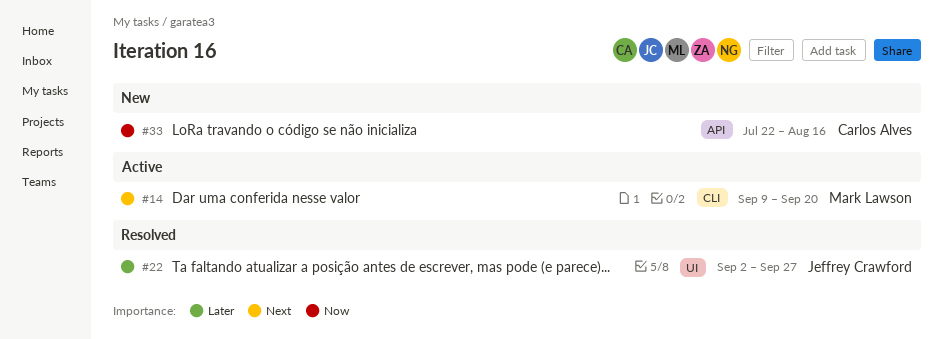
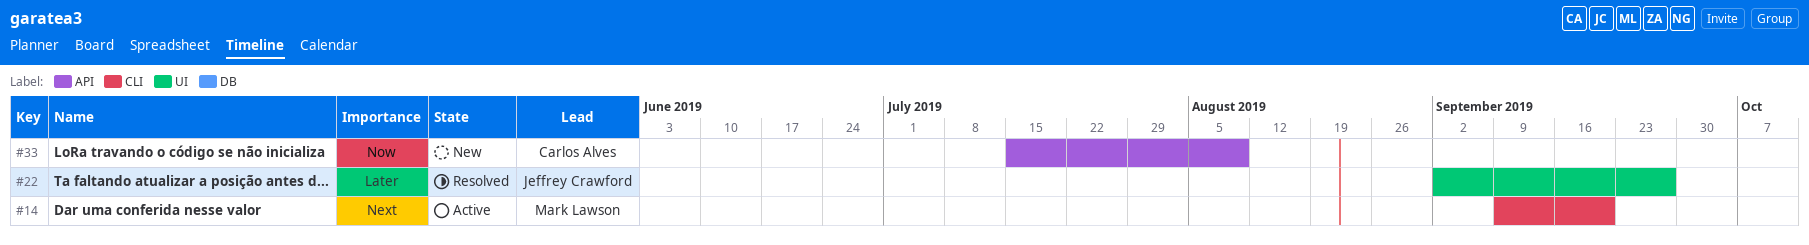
#33, start: Jul 22 -> Jul 15
#33, due: Aug 16 -> Aug 9

